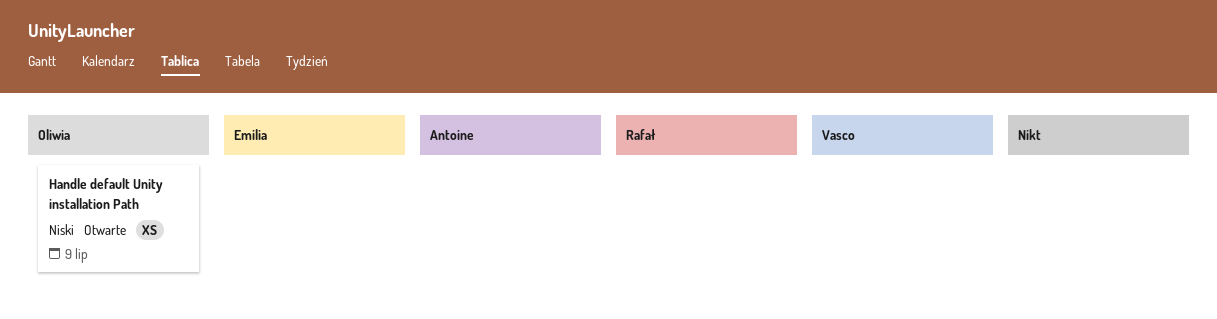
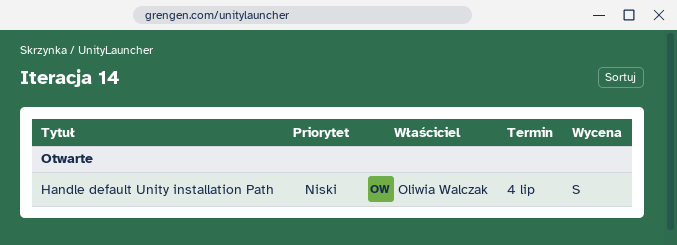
Handle default Unity installation Path, estimate: XS -> S
Handle default Unity installation Path, due: Jul 9 -> Jul 4

